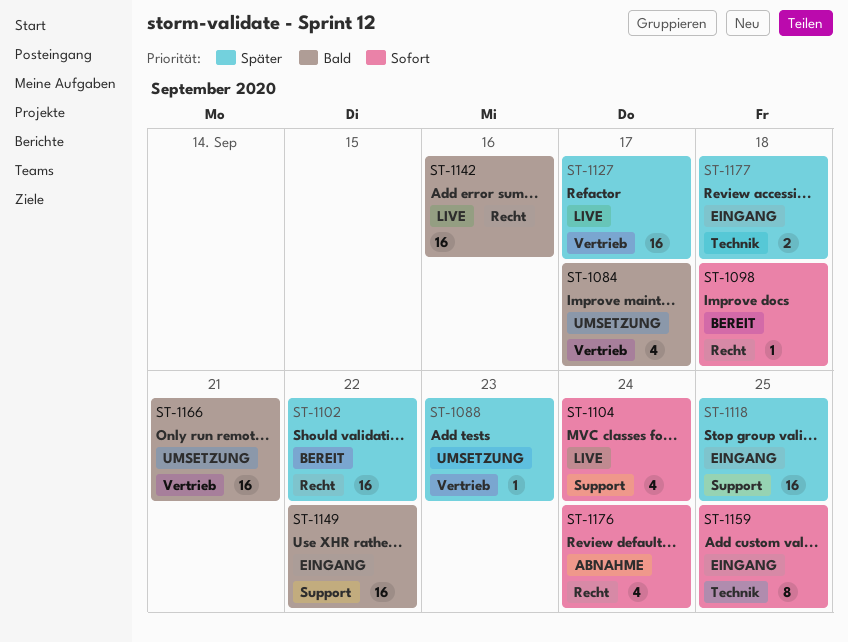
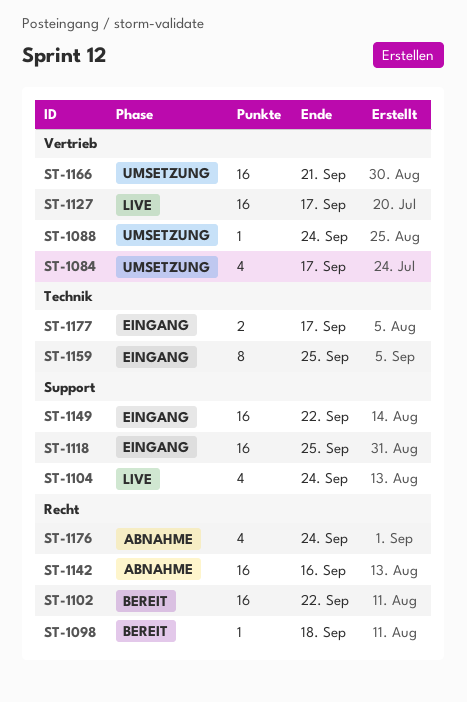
ST-1088, due: Sep 23 -> Sep 24
ST-1142, status: Live -> Abnahme
ST-1177, due: Sep 18 -> Sep 17

